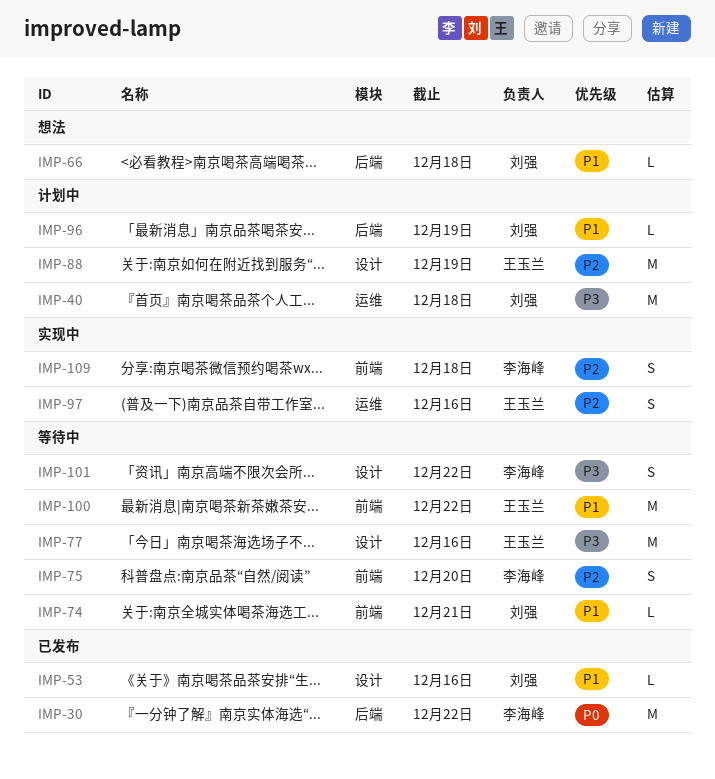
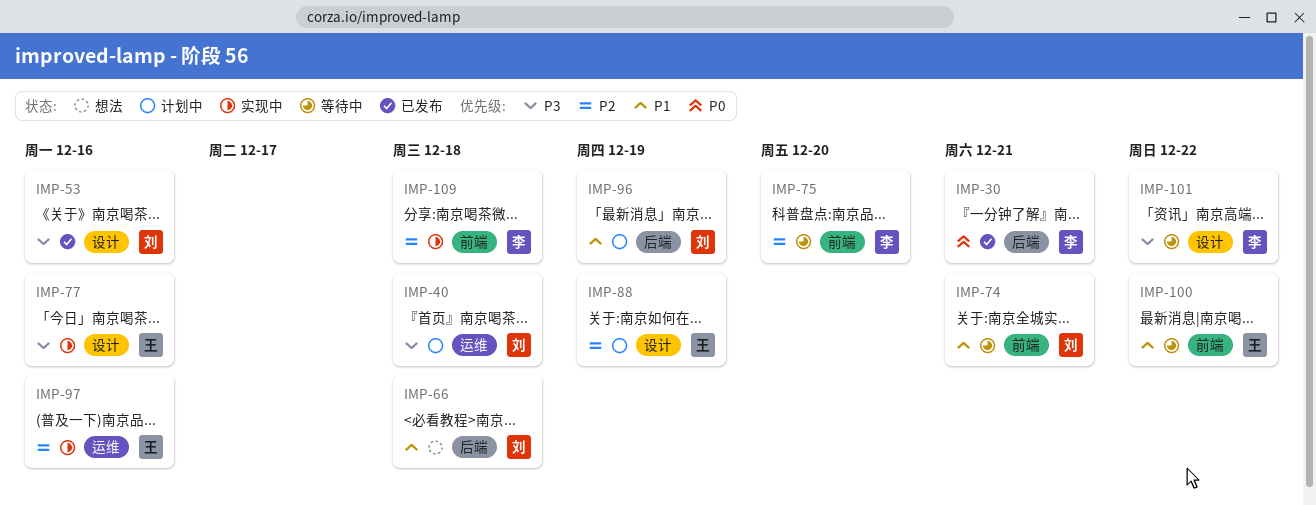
IMP-30, due: Dec 22 -> Dec 21
IMP-53, priority: P1 -> P3
IMP-77, status: 等待中 -> 实现中

